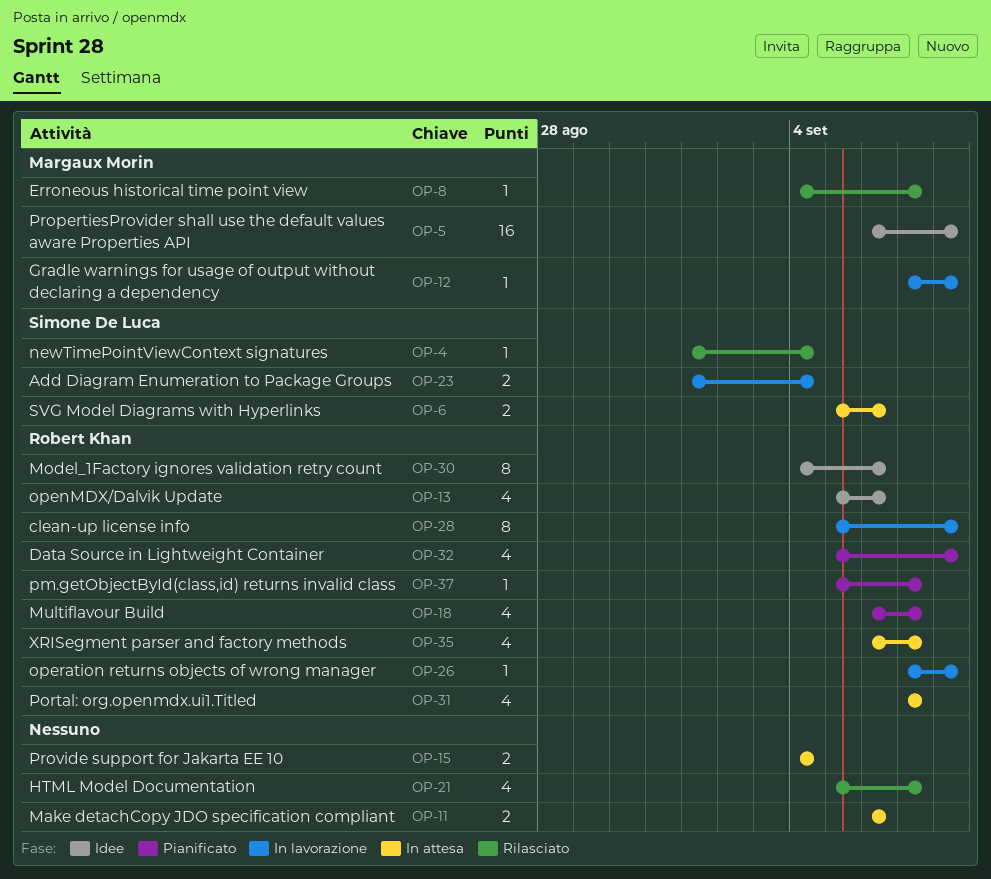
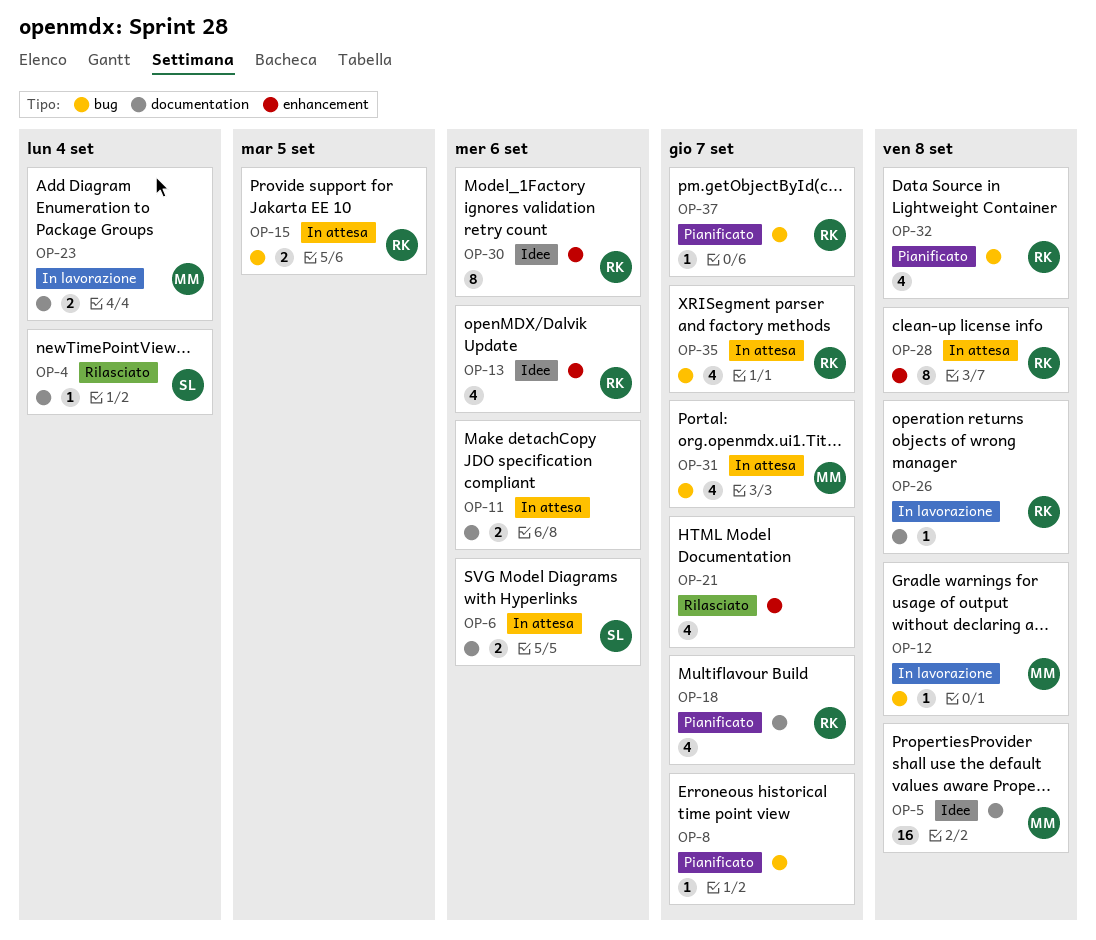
OP-8, status: Rilasciato -> Pianificato
OP-8, owner: Margaux Morin -> none
OP-15, owner: none -> Robert Khan
OP-15, due: Sep 4 -> Sep 5
OP-23, owner: Simone De Luca -> Margaux Morin
OP-28, status: In lavorazione -> In attesa
OP-31, owner: Robert Khan -> Margaux Morin

